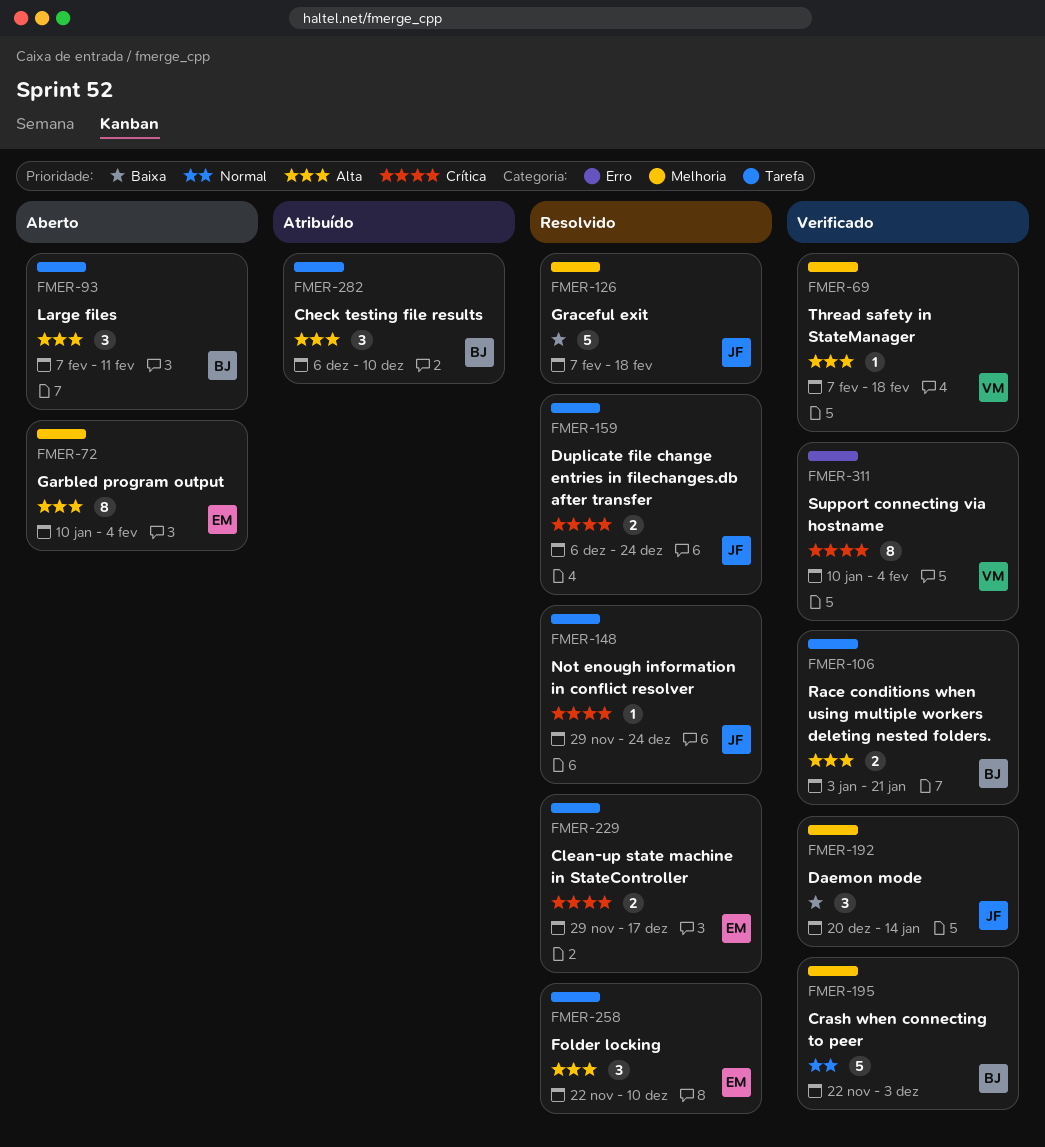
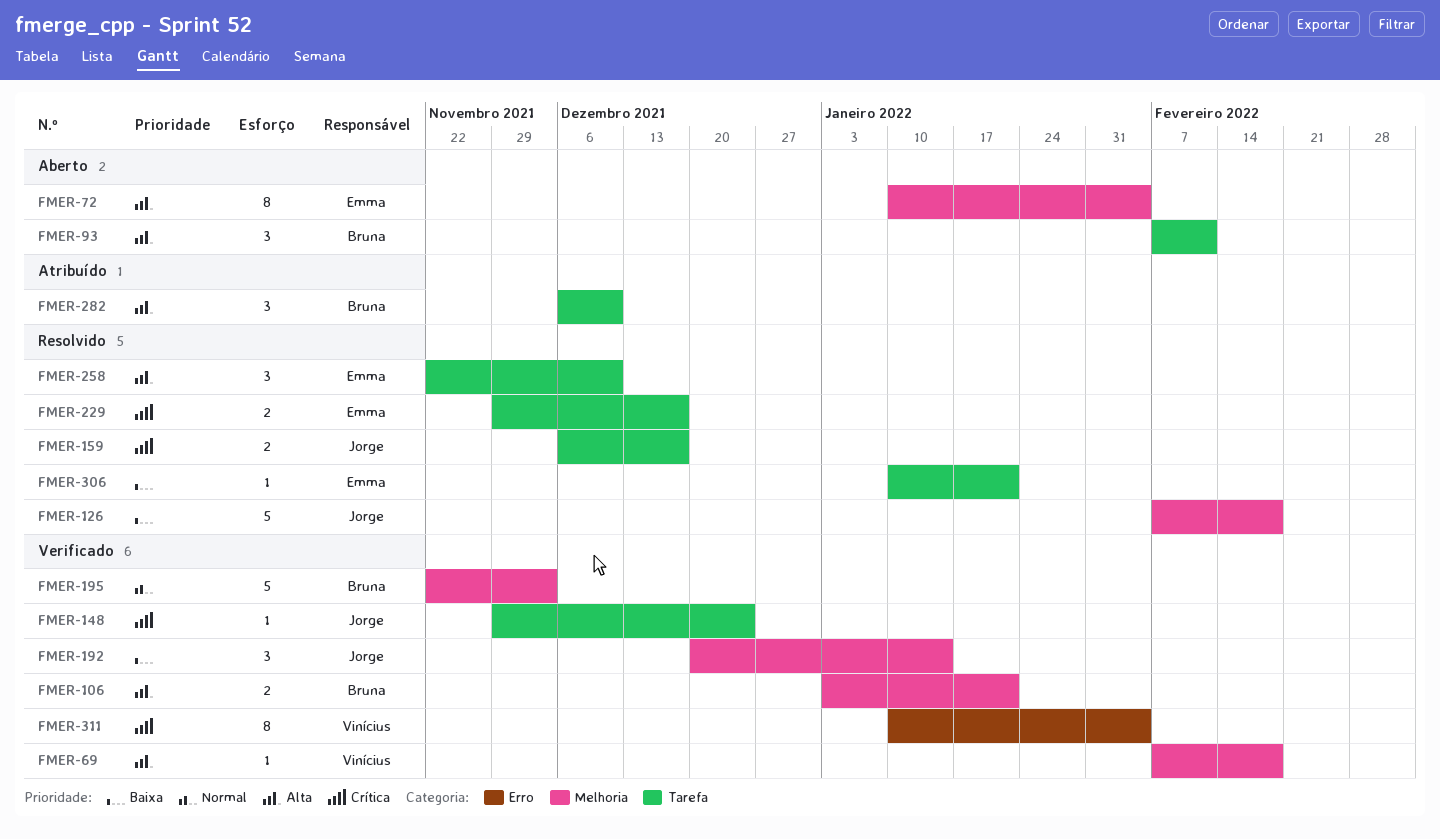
FMER-106, label: Tarefa -> Melhoria
FMER-148, status: Resolvido -> Verificado
FMER-159, due: Dec 24 -> Dec 17
FMER-306: none -> present

